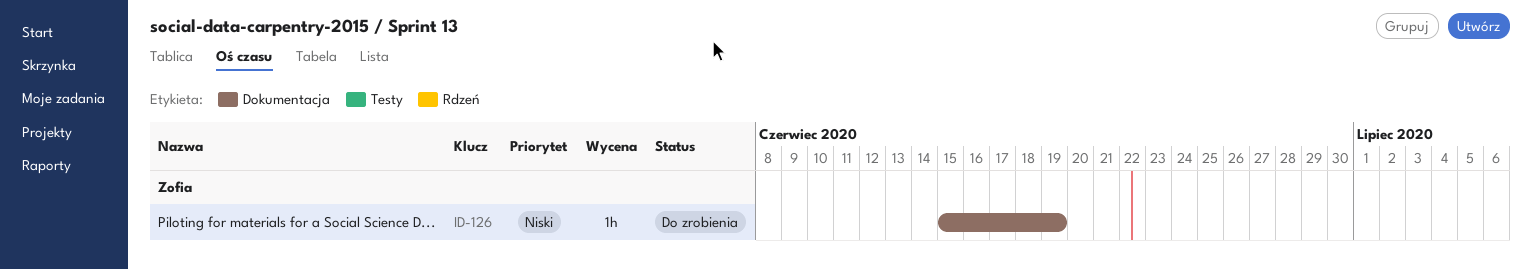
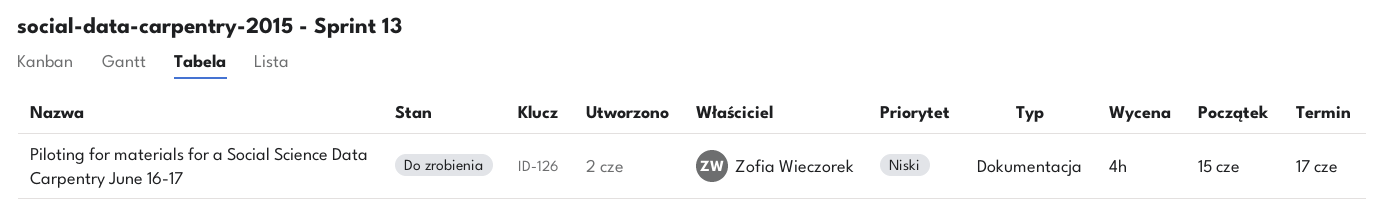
ID-126, estimate: 1h -> 4h
ID-126, due: Jun 19 -> Jun 17

